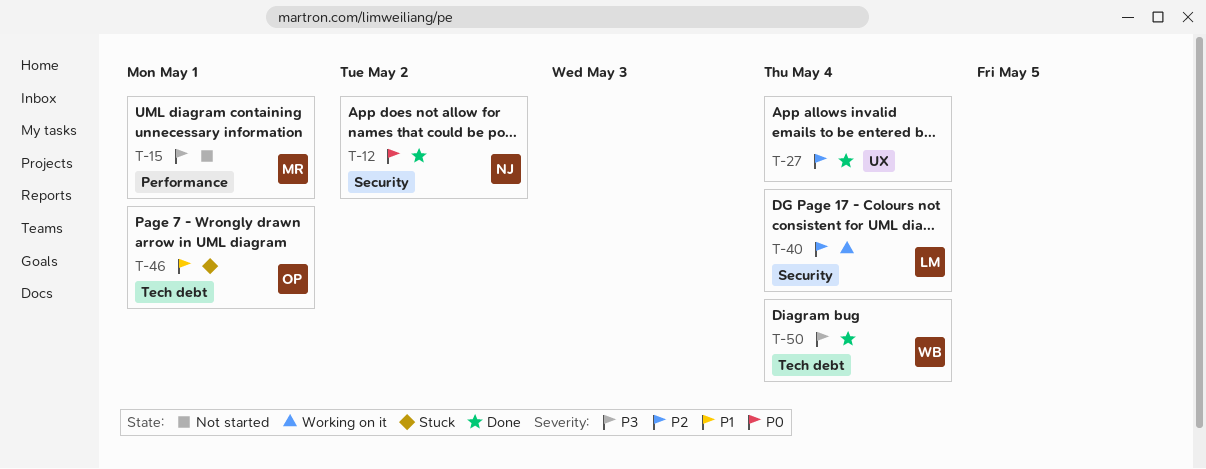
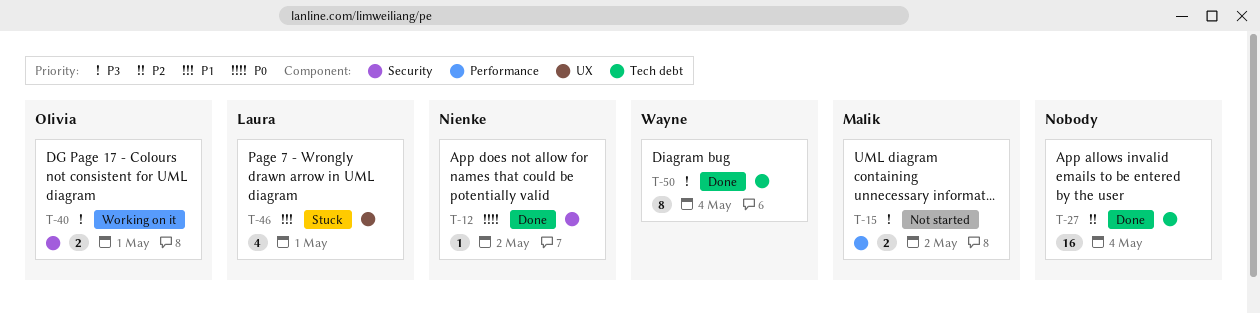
T-15, due: May 1 -> May 2
T-27, label: UX -> Tech debt
T-40, owner: Laura -> Olivia
T-40, priority: P2 -> P3
T-40, due: May 4 -> May 1
T-46, owner: Olivia -> Laura
T-46, label: Tech debt -> UX

